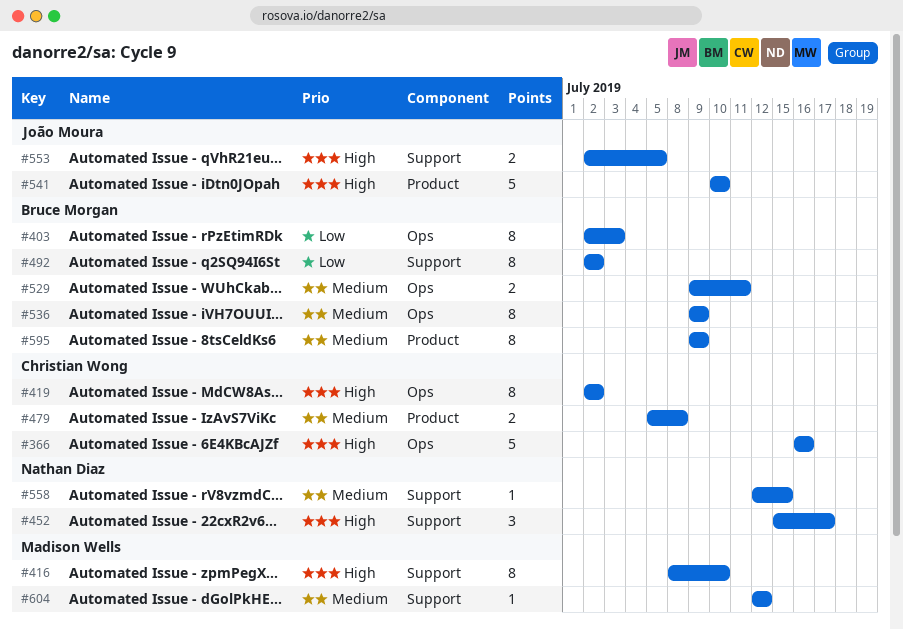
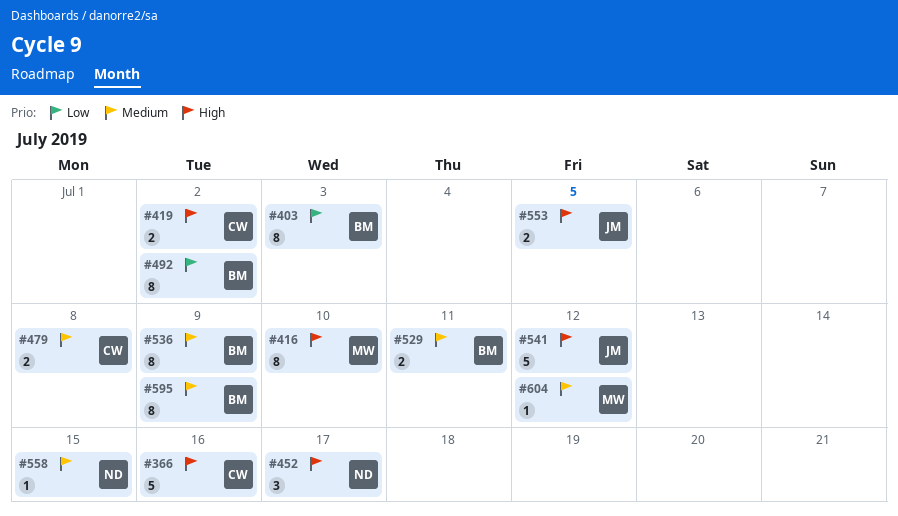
#419, estimate: 8 -> 2
#541, due: Jul 10 -> Jul 12

